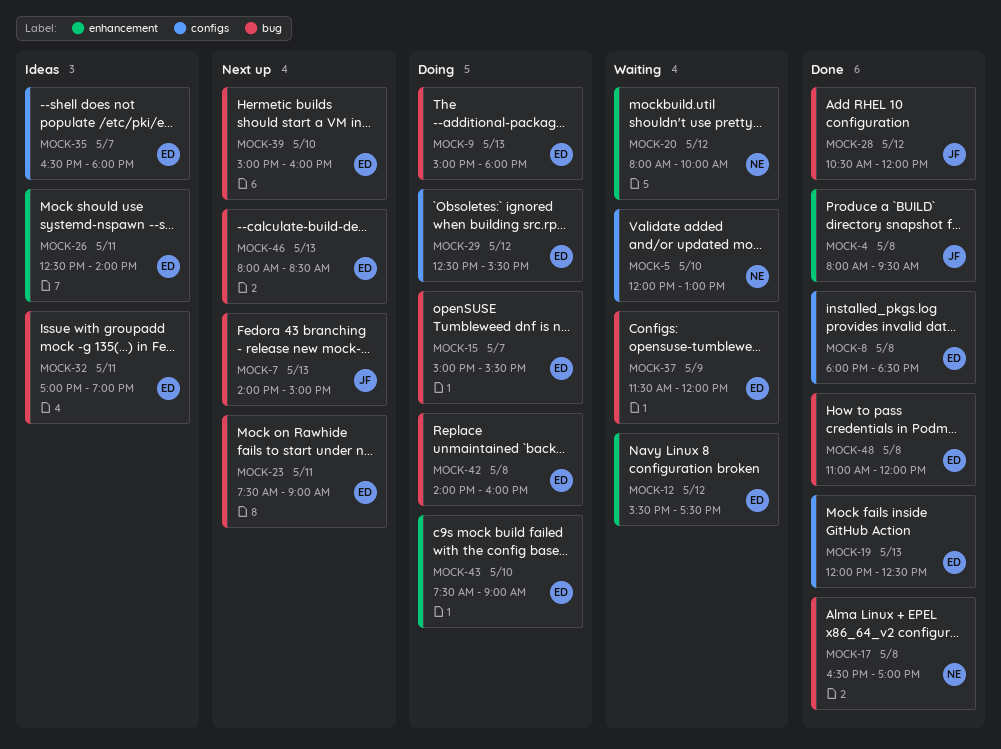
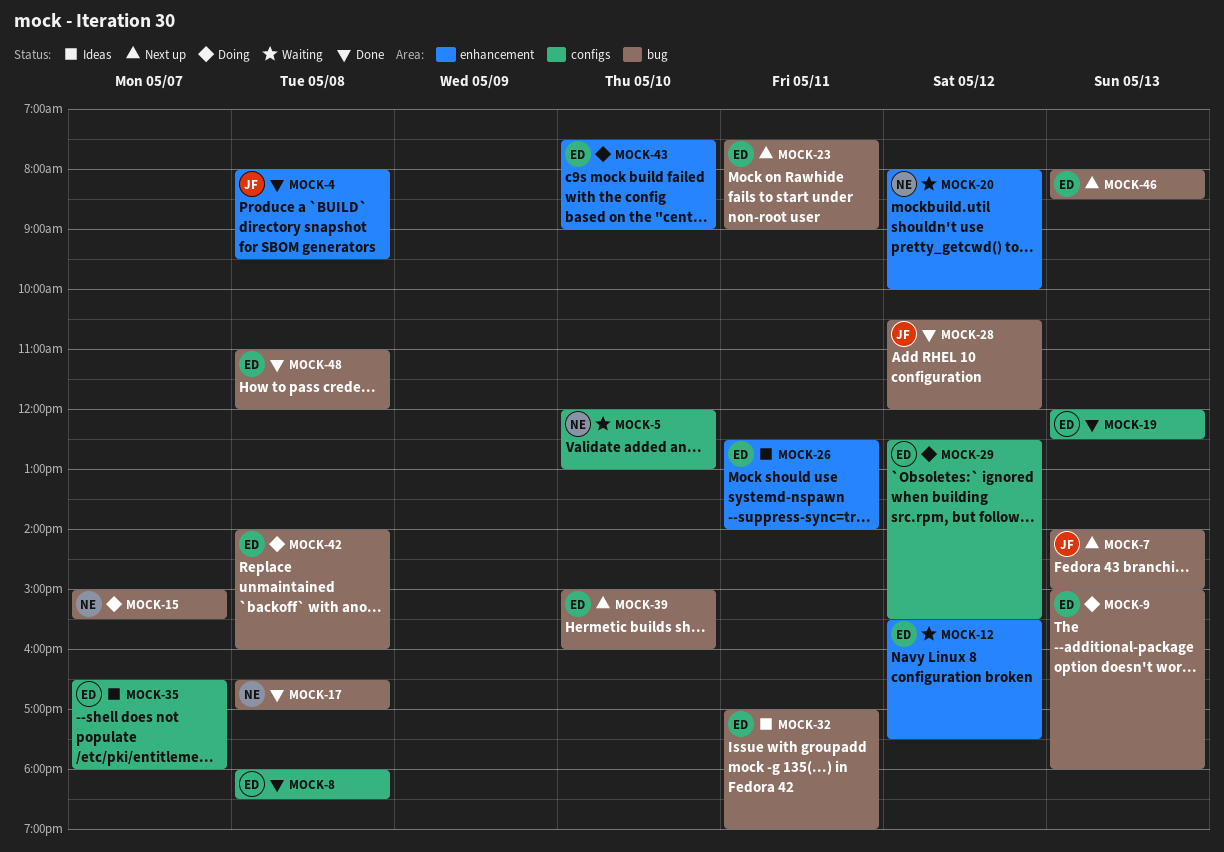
MOCK-15, owner: ED -> NE
MOCK-37: present -> none

